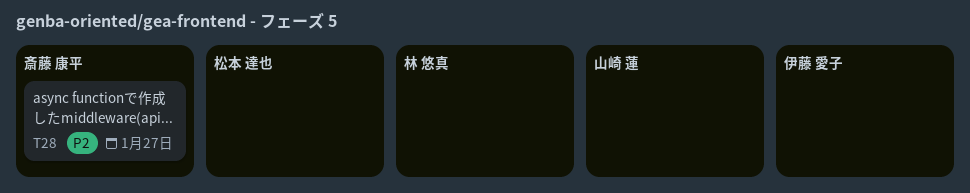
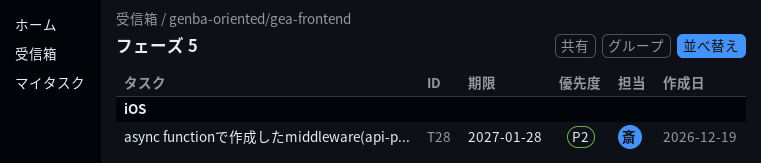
T28, due: Jan 27 -> Jan 28

